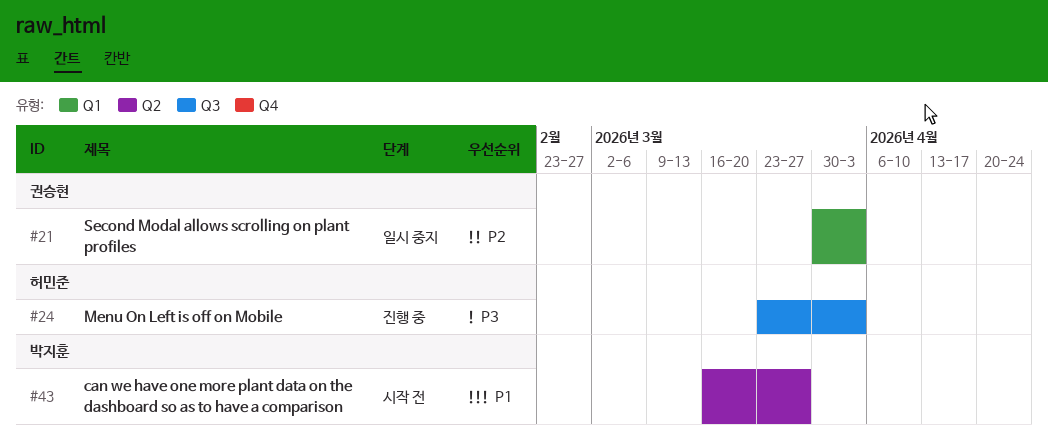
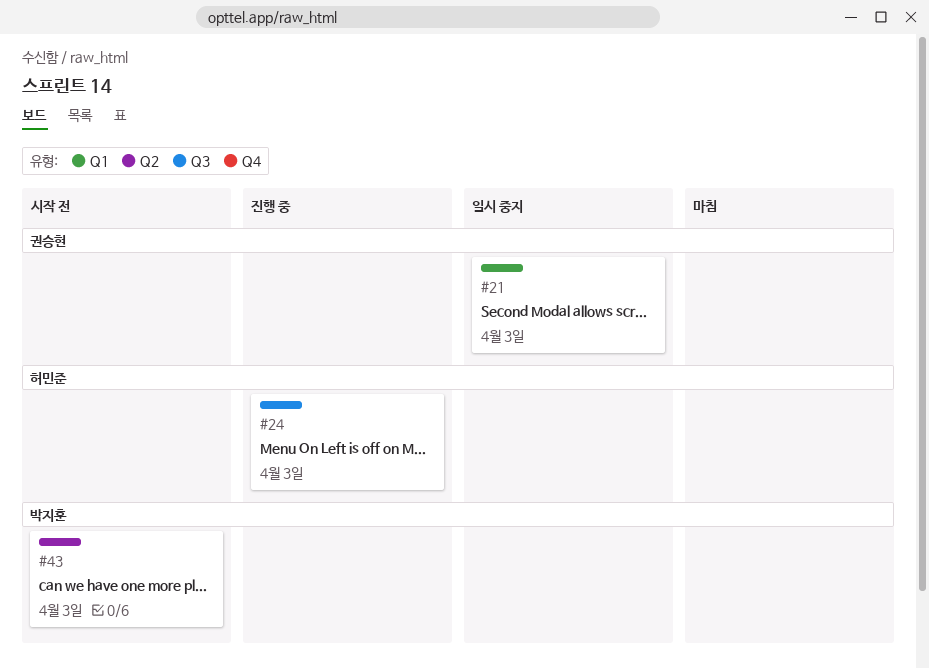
#43, due: Mar 27 -> Apr 3

